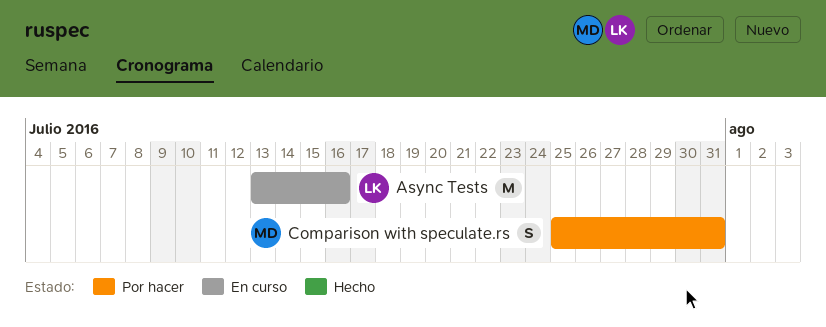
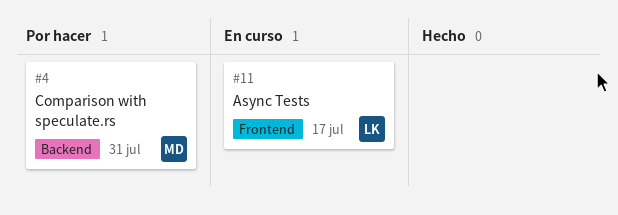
Async Tests, due: Jul 16 -> Jul 17

